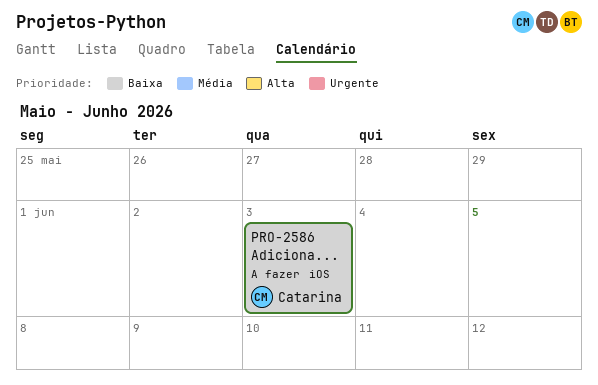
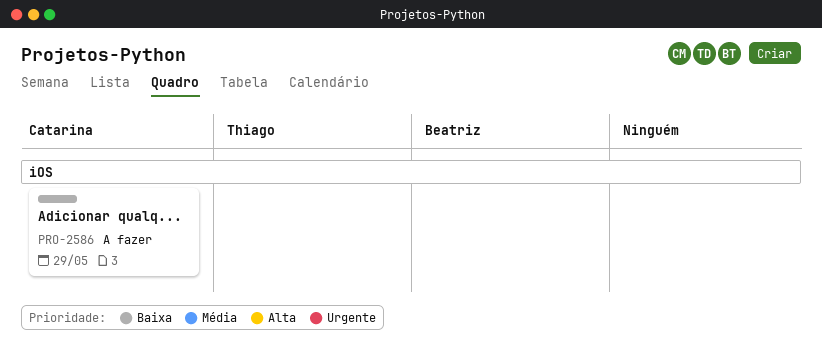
PRO-2586, due: Jun 3 -> May 29

